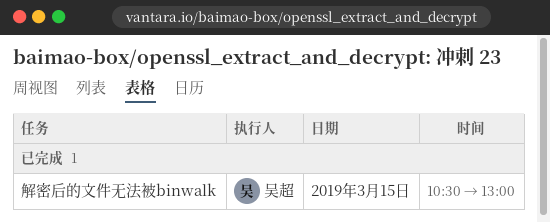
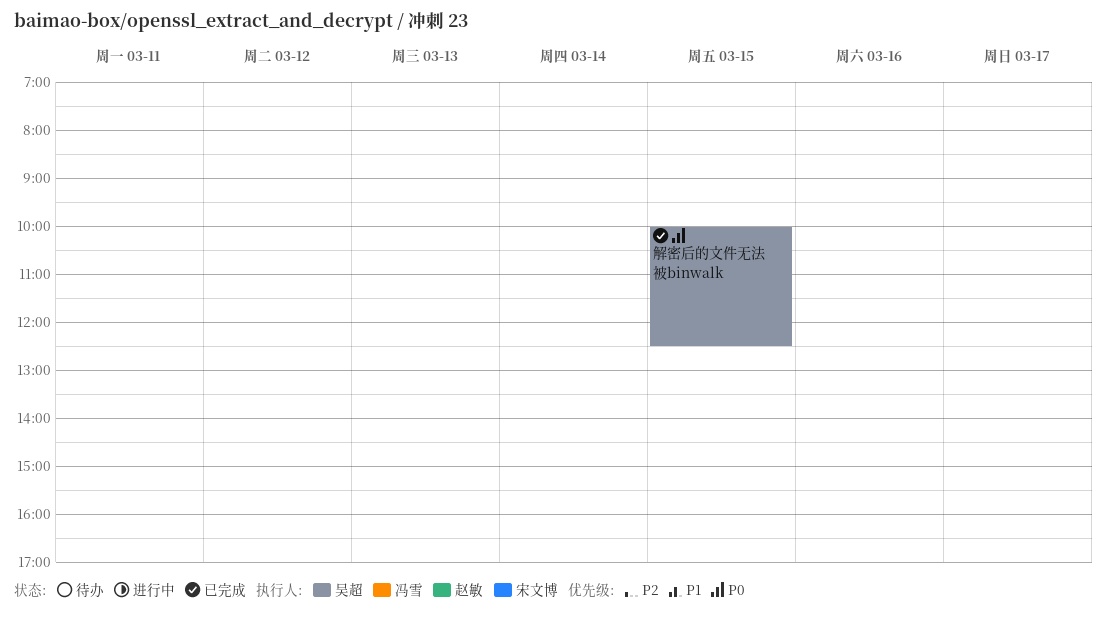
解密后的文件无法被binwalk, begins: 10:30 -> 10:00
解密后的文件无法被binwalk, ends: 13:00 -> 12:30

